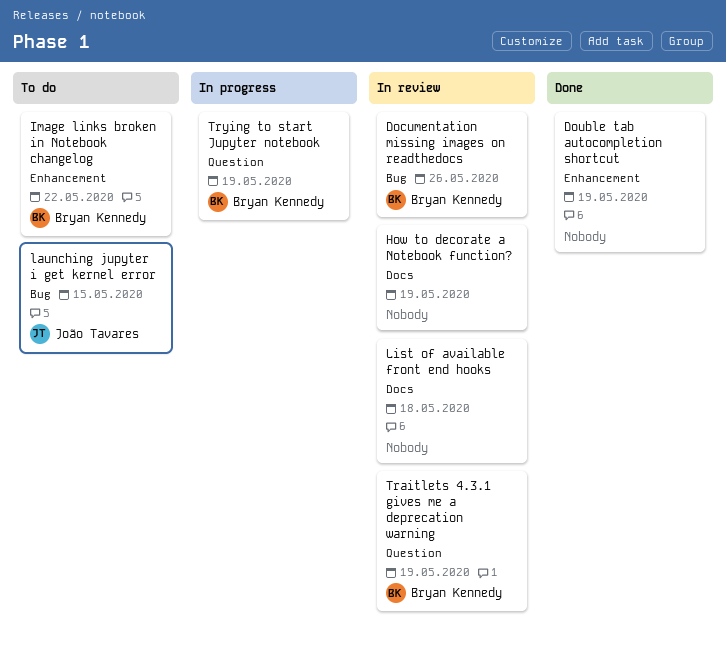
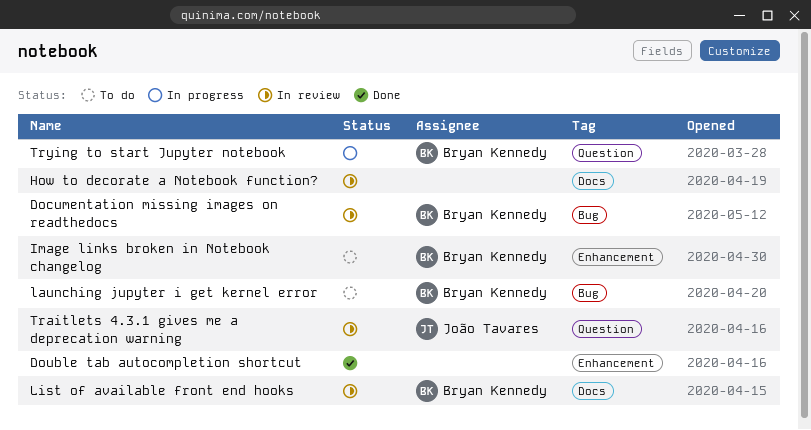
launching jupyter i get kernel error, owner: João Tavares -> Bryan Kennedy
List of available front end hooks, owner: none -> Bryan Kennedy
Traitlets 4.3.1 gives me a deprecation warning, owner: Bryan Kennedy -> João Tavares

